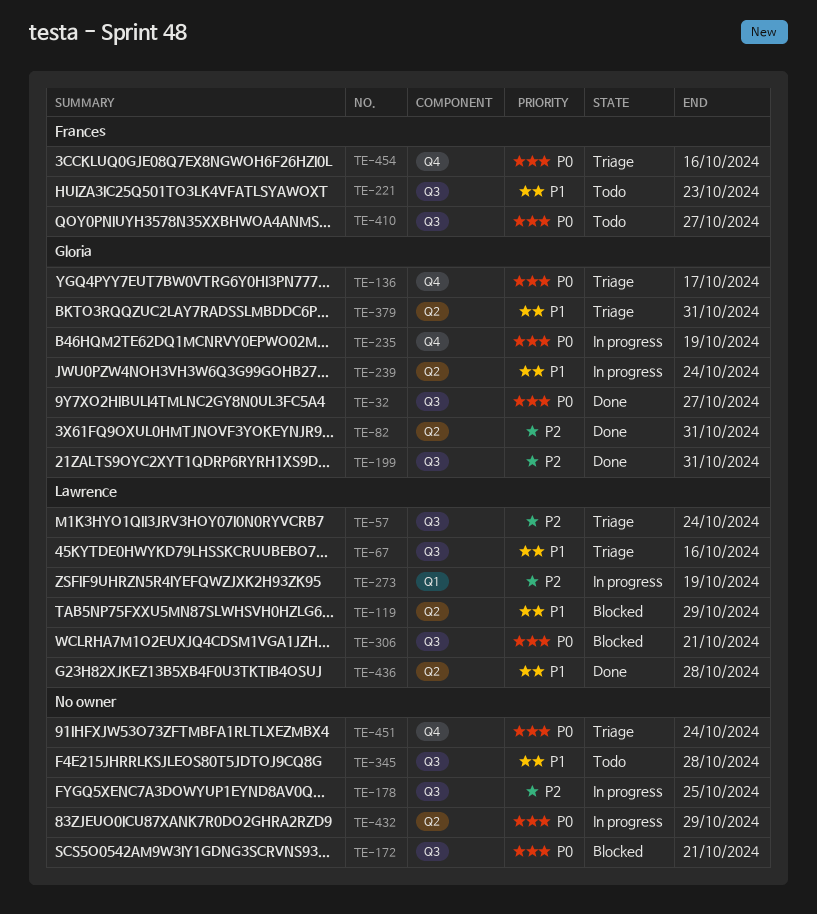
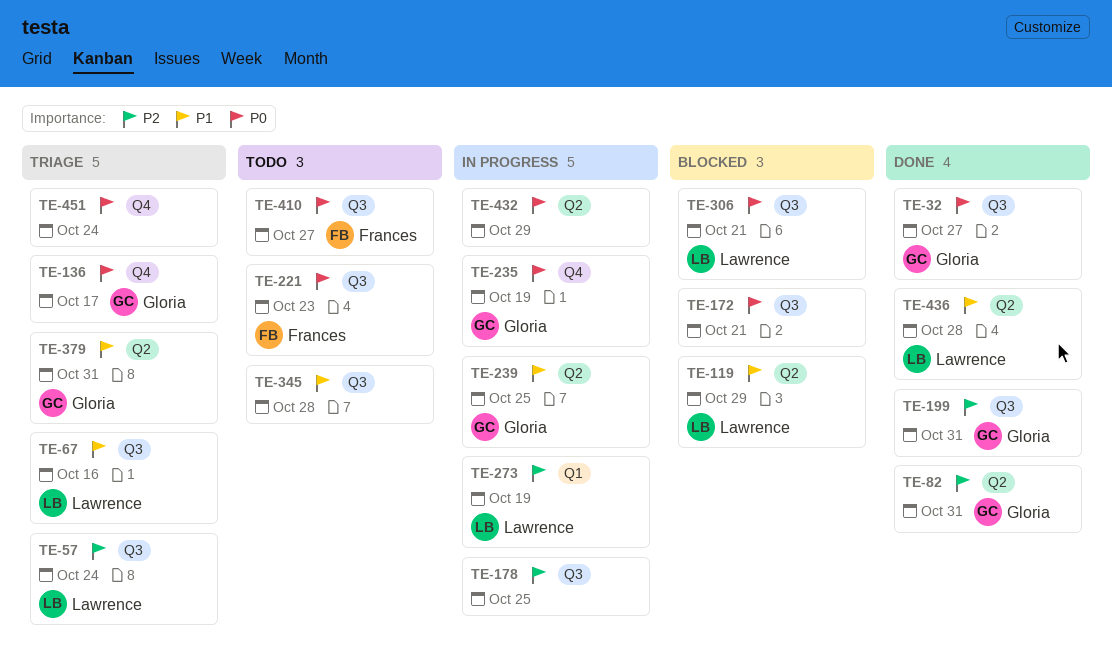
TE-221, priority: P1 -> P0
TE-239, due: Oct 24 -> Oct 25
TE-454: present -> none

